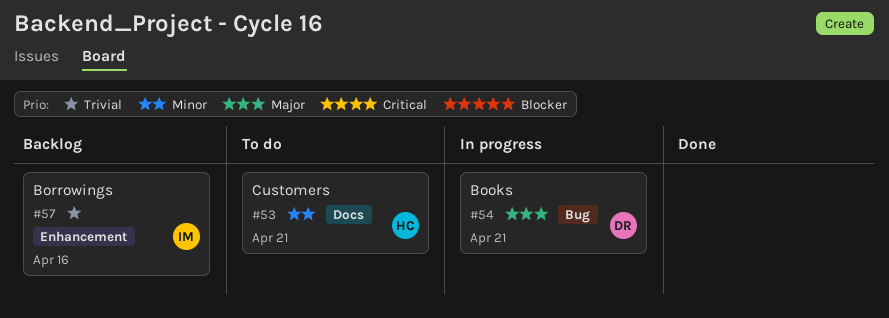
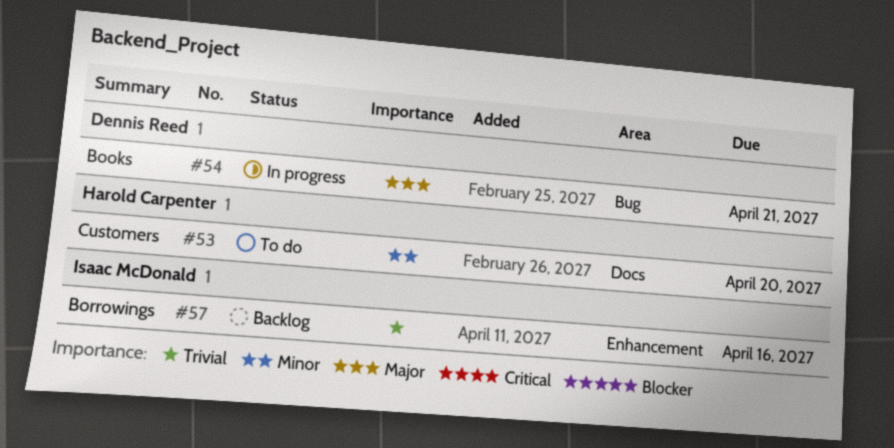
#53, due: Apr 21 -> Apr 20

